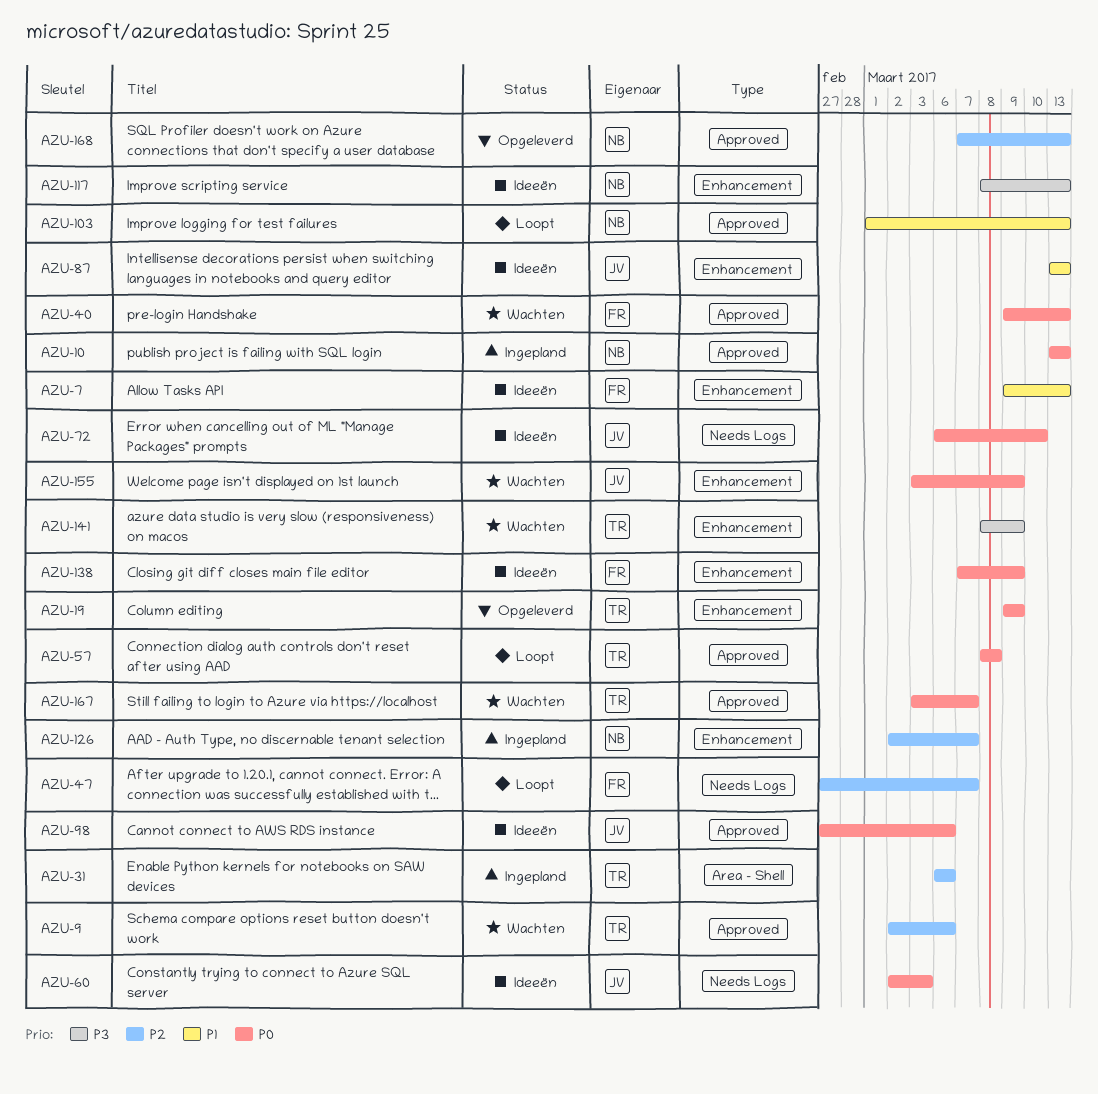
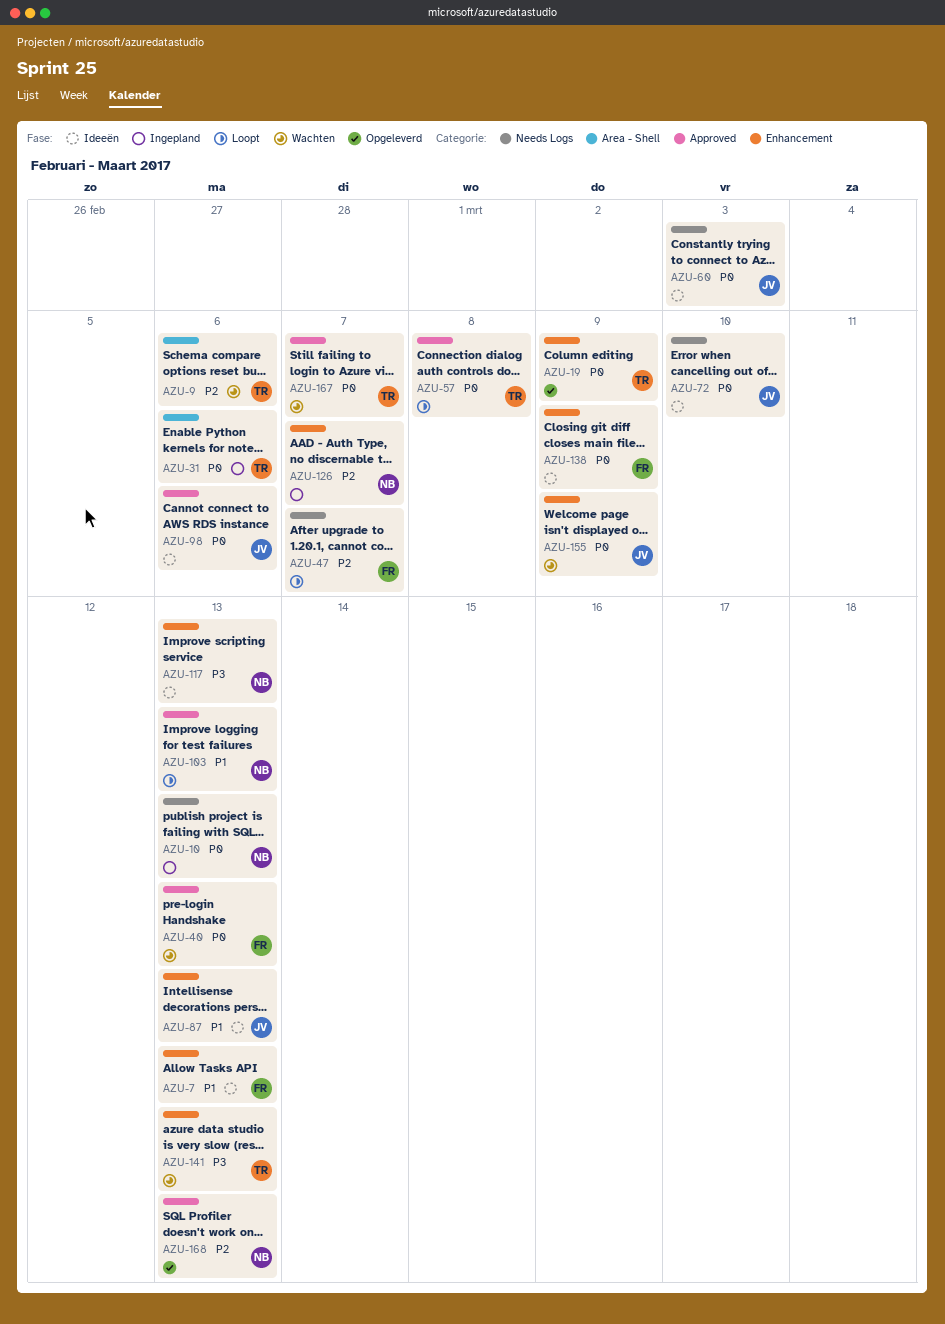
AZU-9, label: Approved -> Area - Shell
AZU-10, label: Approved -> Needs Logs
AZU-31, priority: P2 -> P0
AZU-141, due: Mar 9 -> Mar 13

